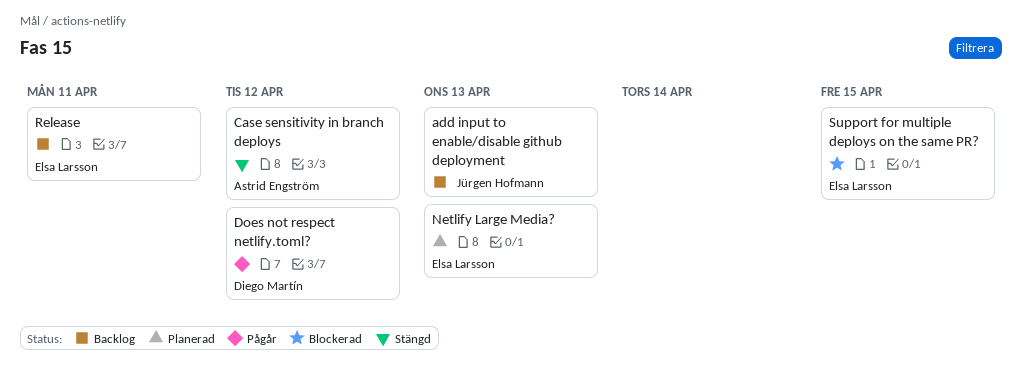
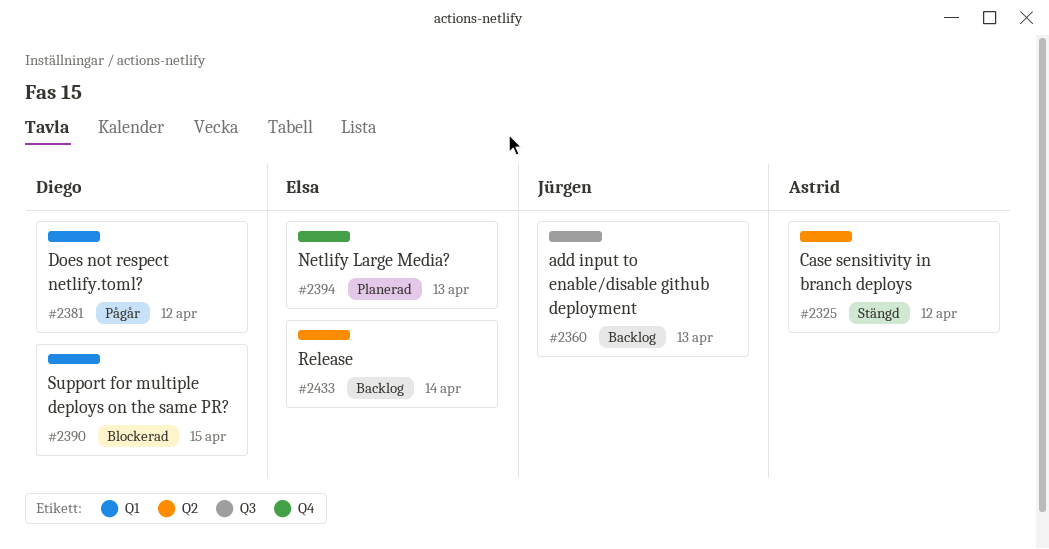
Release, due: Apr 11 -> Apr 14
Support for multiple deploys on the same PR?, owner: Elsa Larsson -> Diego Martín

